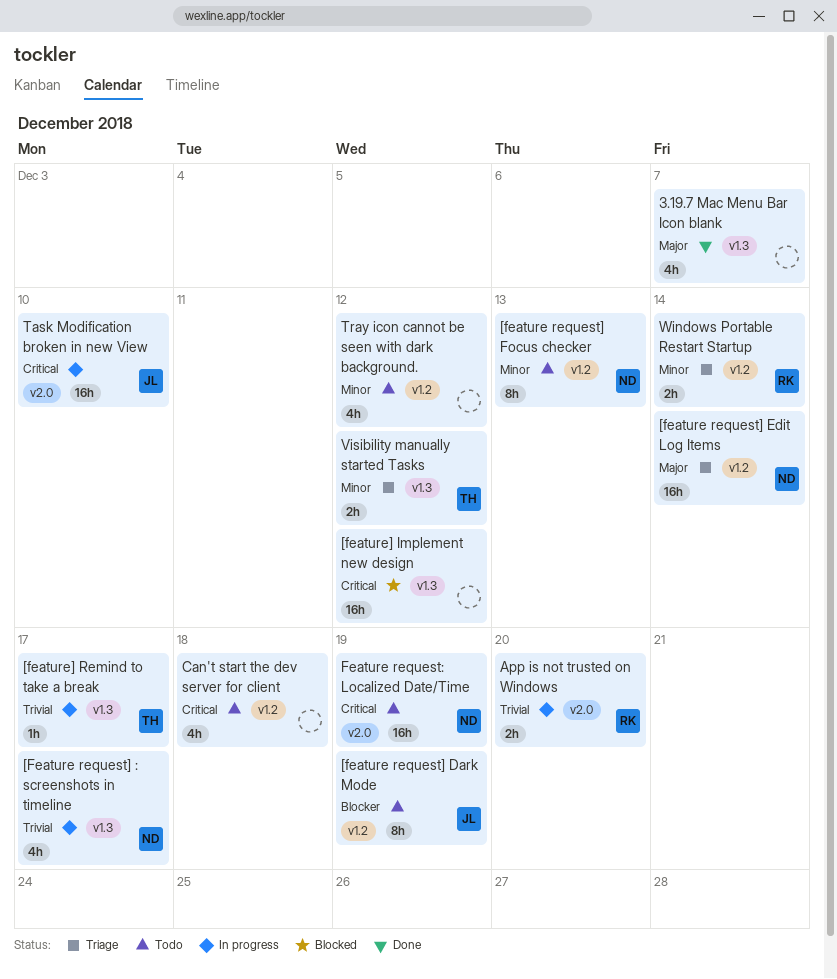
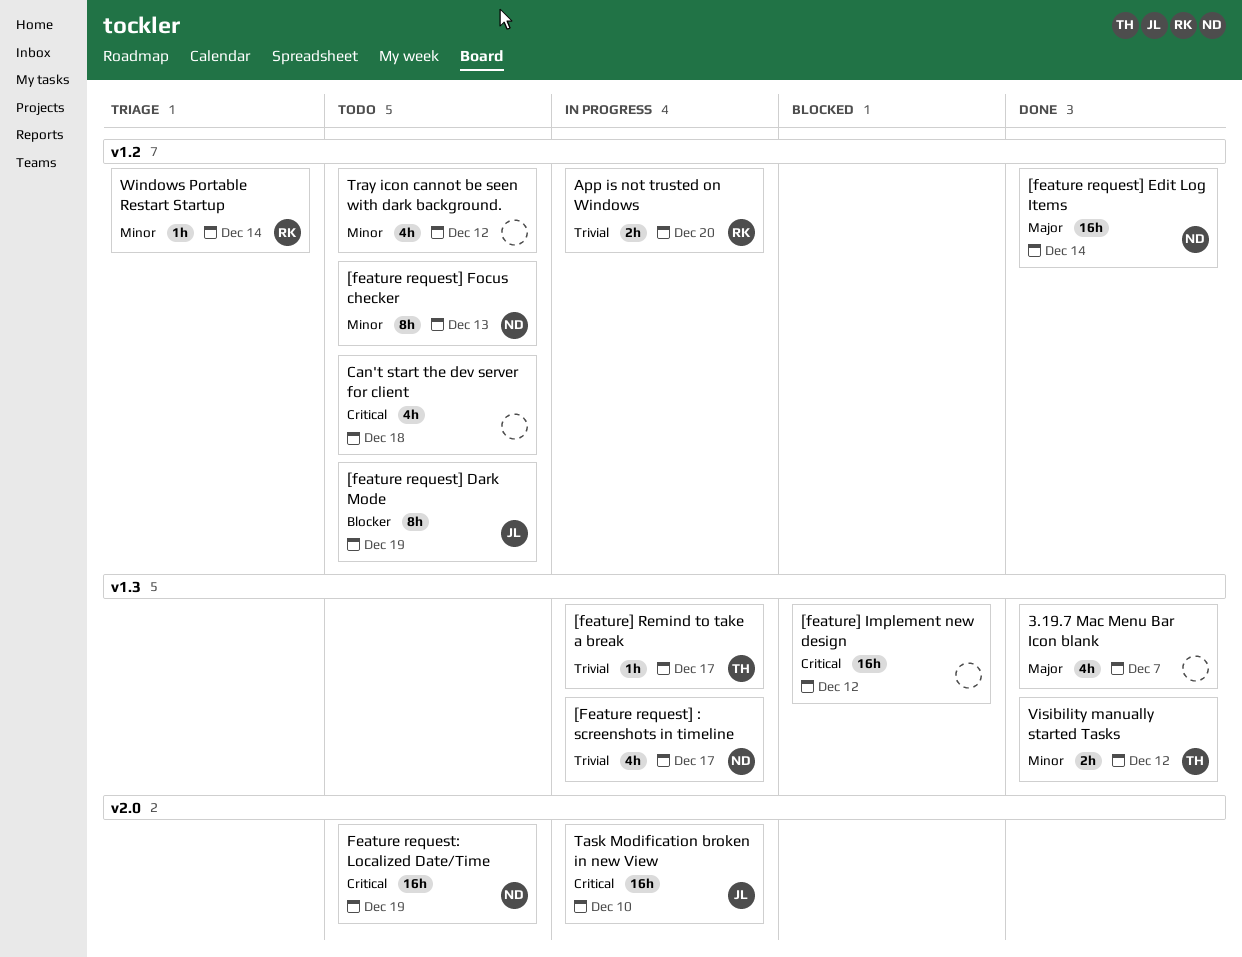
[feature request] Edit Log Items, status: Triage -> Done
App is not trusted on Windows, label: v2.0 -> v1.2
Visibility manually started Tasks, status: Triage -> Done
Windows Portable Restart Startup, estimate: 2h -> 1h

